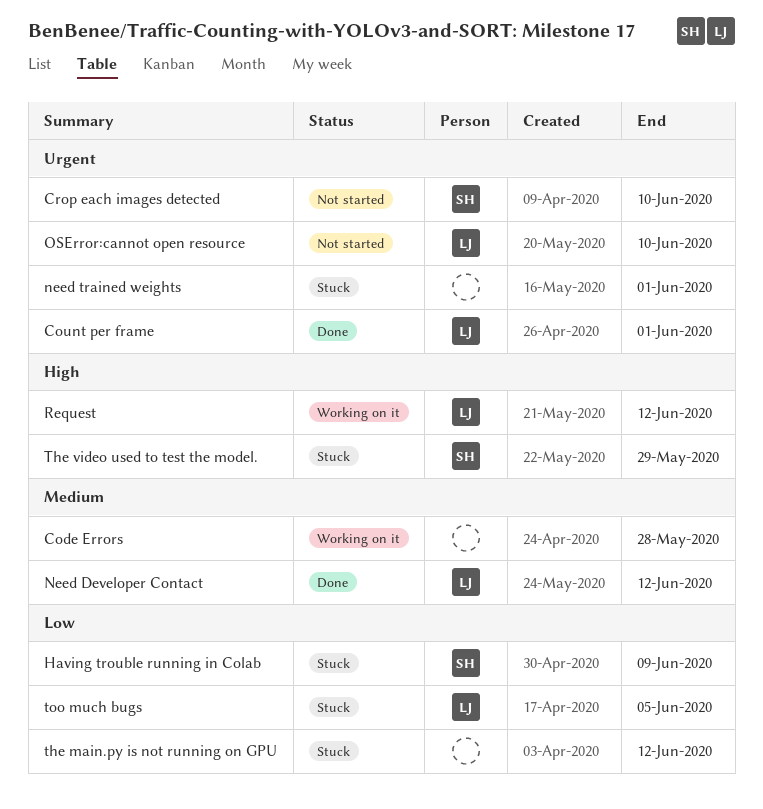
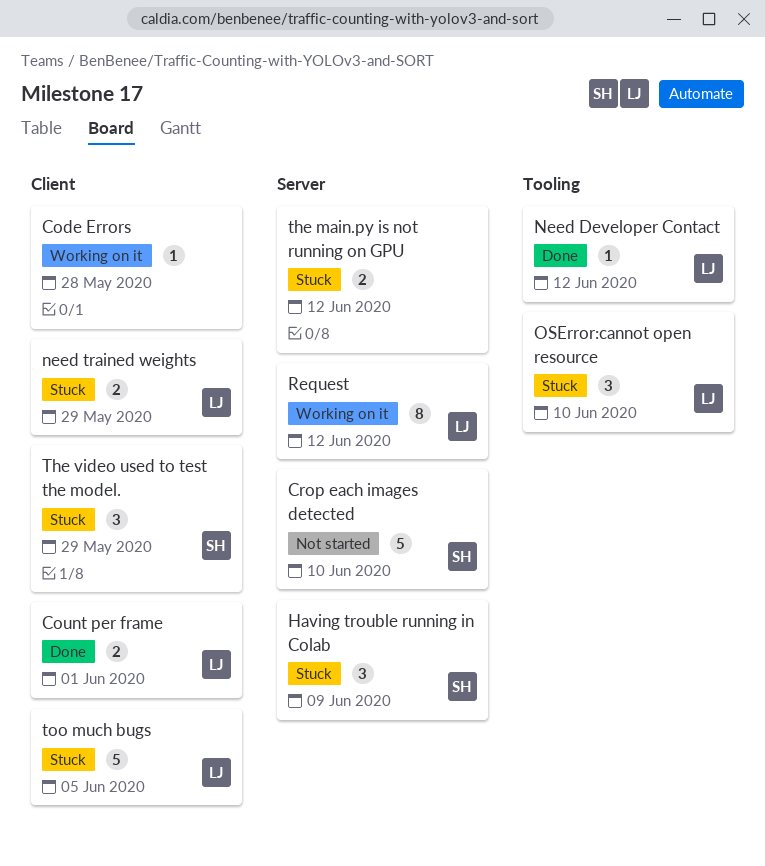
need trained weights, owner: none -> LJ
need trained weights, due: Jun 1 -> May 29
OSError:cannot open resource, status: Not started -> Stuck

